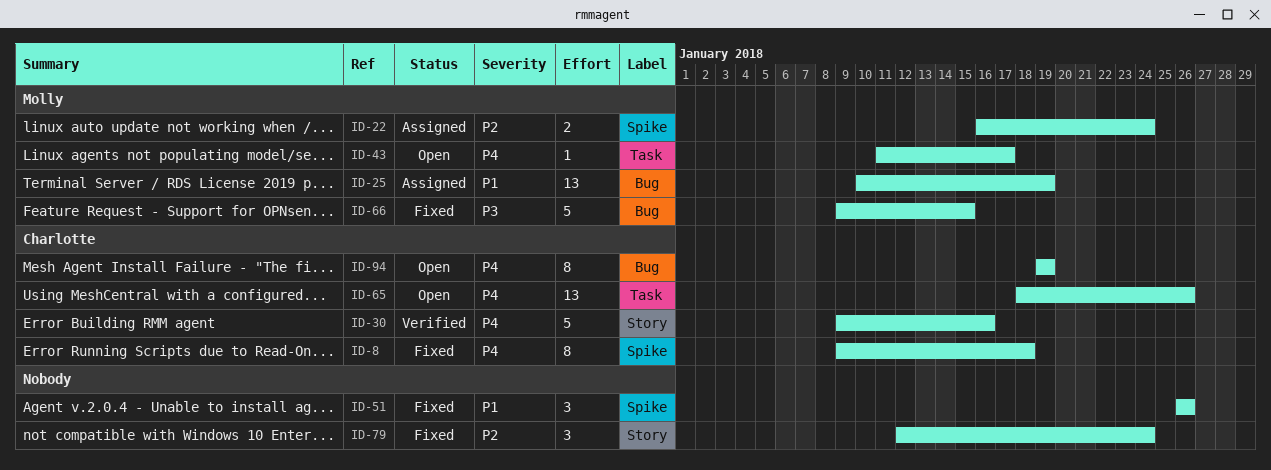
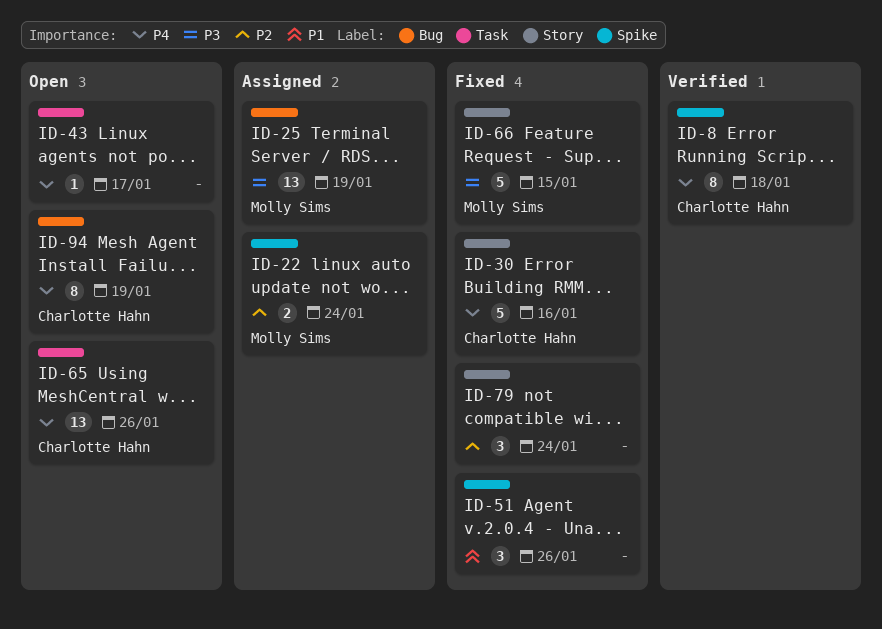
ID-8, status: Fixed -> Verified
ID-25, priority: P1 -> P3
ID-30, status: Verified -> Fixed
ID-43, owner: Molly Sims -> none
ID-66, label: Bug -> Story

